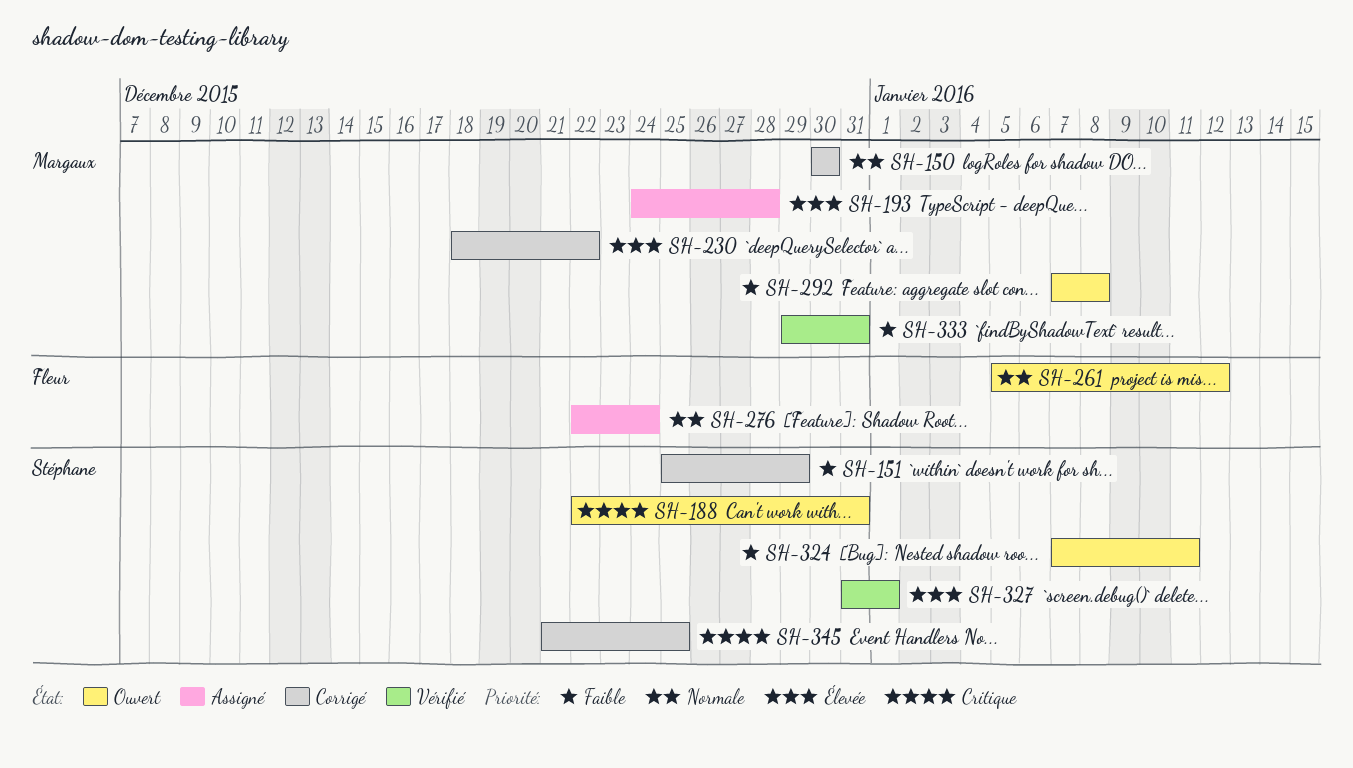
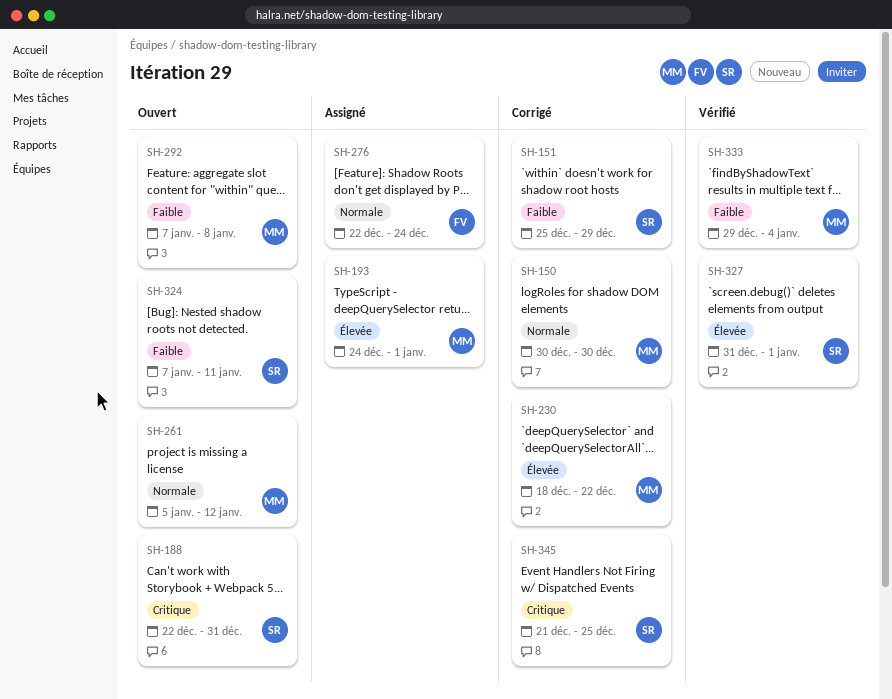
SH-193, due: Dec 28 -> Jan 1
SH-261, owner: Fleur -> Margaux
SH-333, due: Dec 31 -> Jan 4

